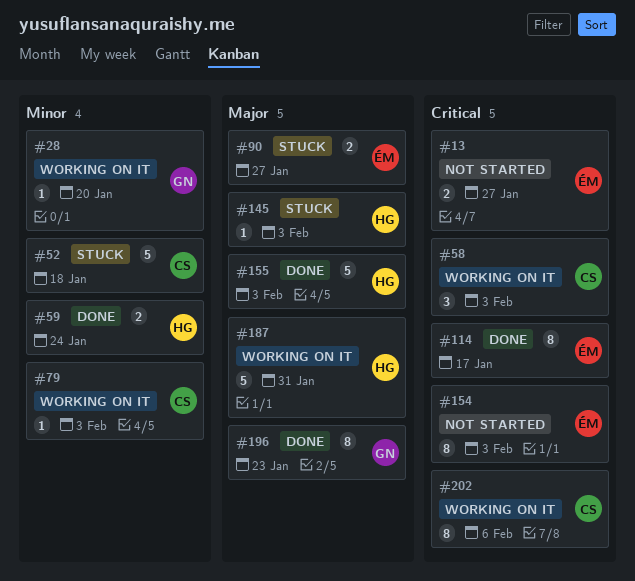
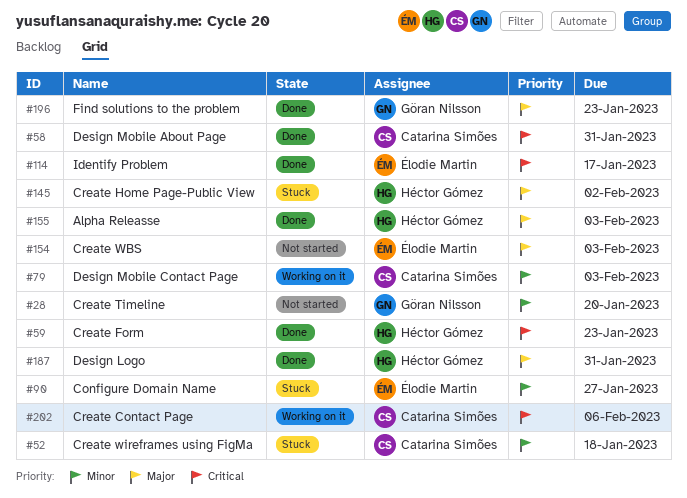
#13: present -> none
#28, status: Working on it -> Not started
#58, status: Working on it -> Done
#58, due: Feb 3 -> Jan 31
#59, priority: Minor -> Critical
#59, due: Jan 24 -> Jan 23
#90, priority: Major -> Minor
#145, due: Feb 3 -> Feb 2
#154, priority: Critical -> Major
#187, status: Working on it -> Done

